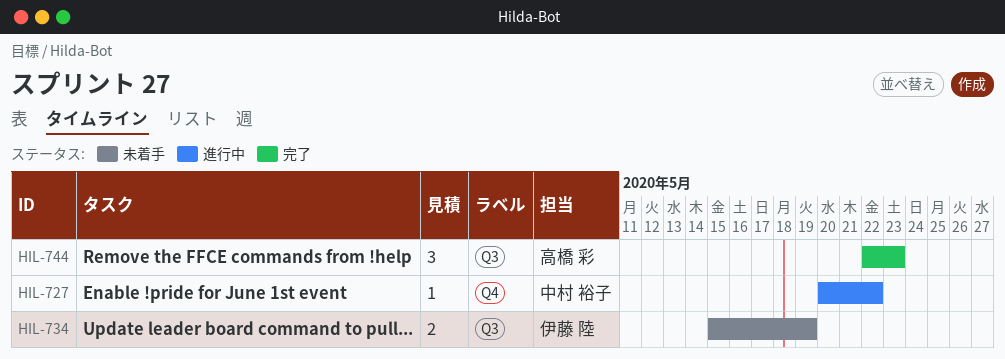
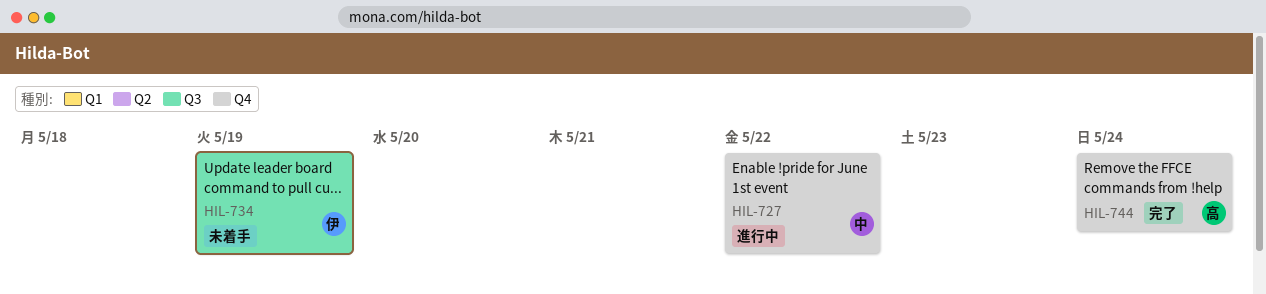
HIL-744, label: Q3 -> Q4
HIL-744, due: May 23 -> May 24

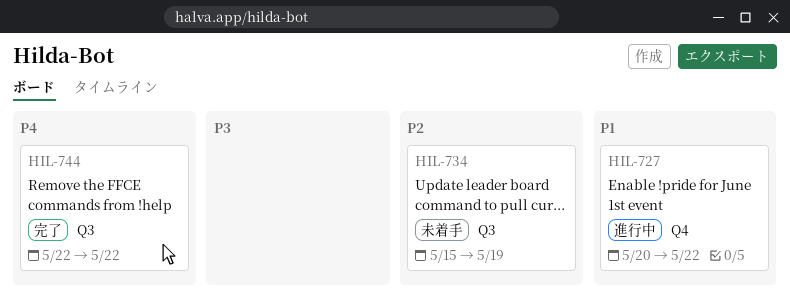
HIL-744, label: Q4 -> Q3
HIL-744, due: May 24 -> May 22

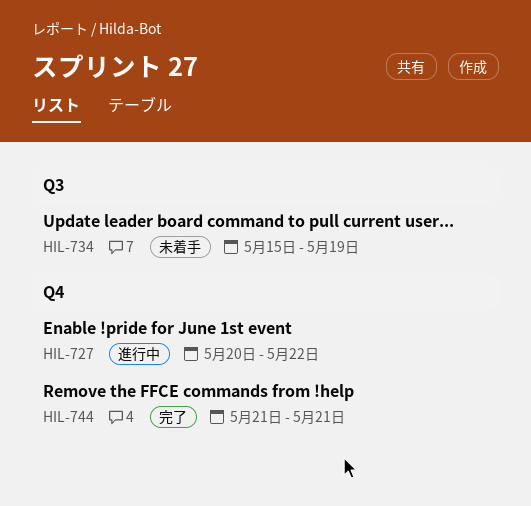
HIL-744, label: Q3 -> Q4
HIL-744, start: May 22 -> May 21
HIL-744, due: May 22 -> May 21

